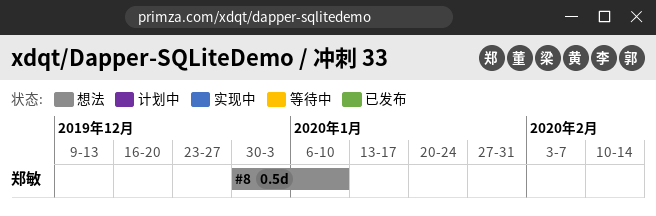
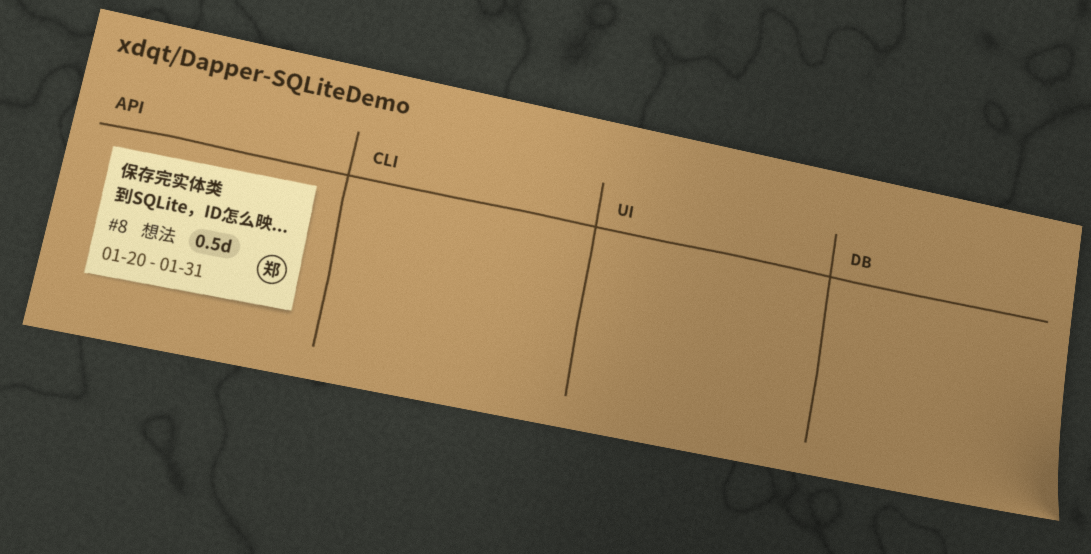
#8, start: Dec 30 -> Jan 20
#8, due: Jan 10 -> Jan 31

